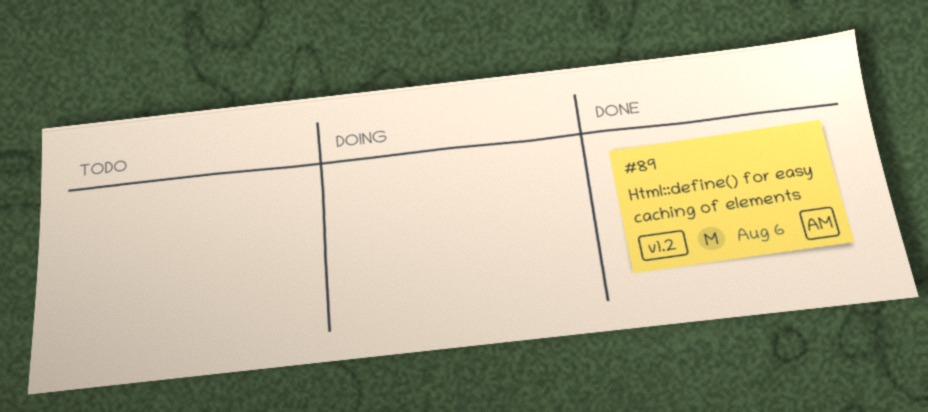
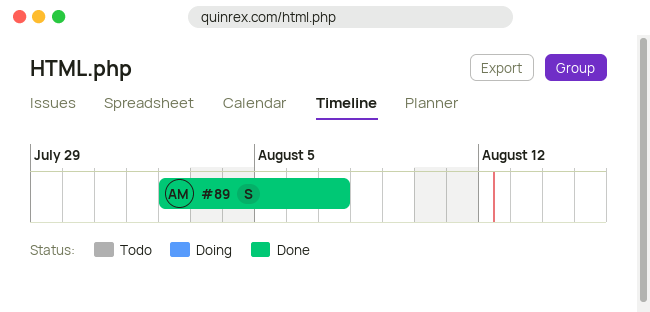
#89, estimate: M -> S
#89, due: Aug 6 -> Aug 7

